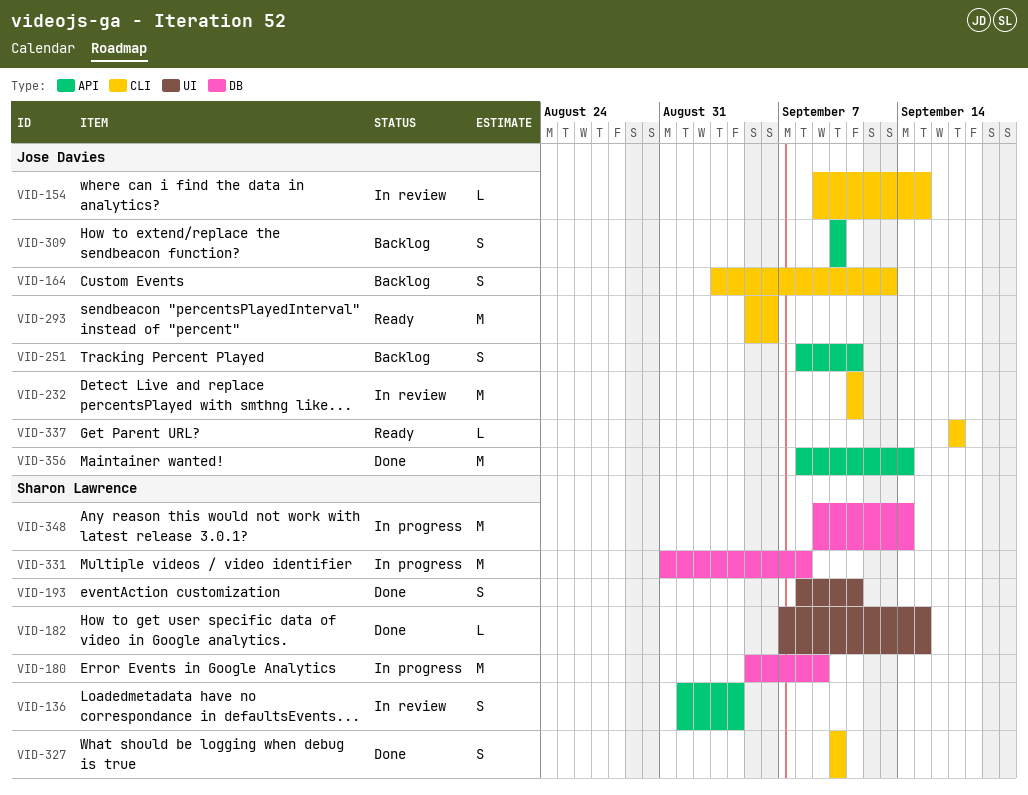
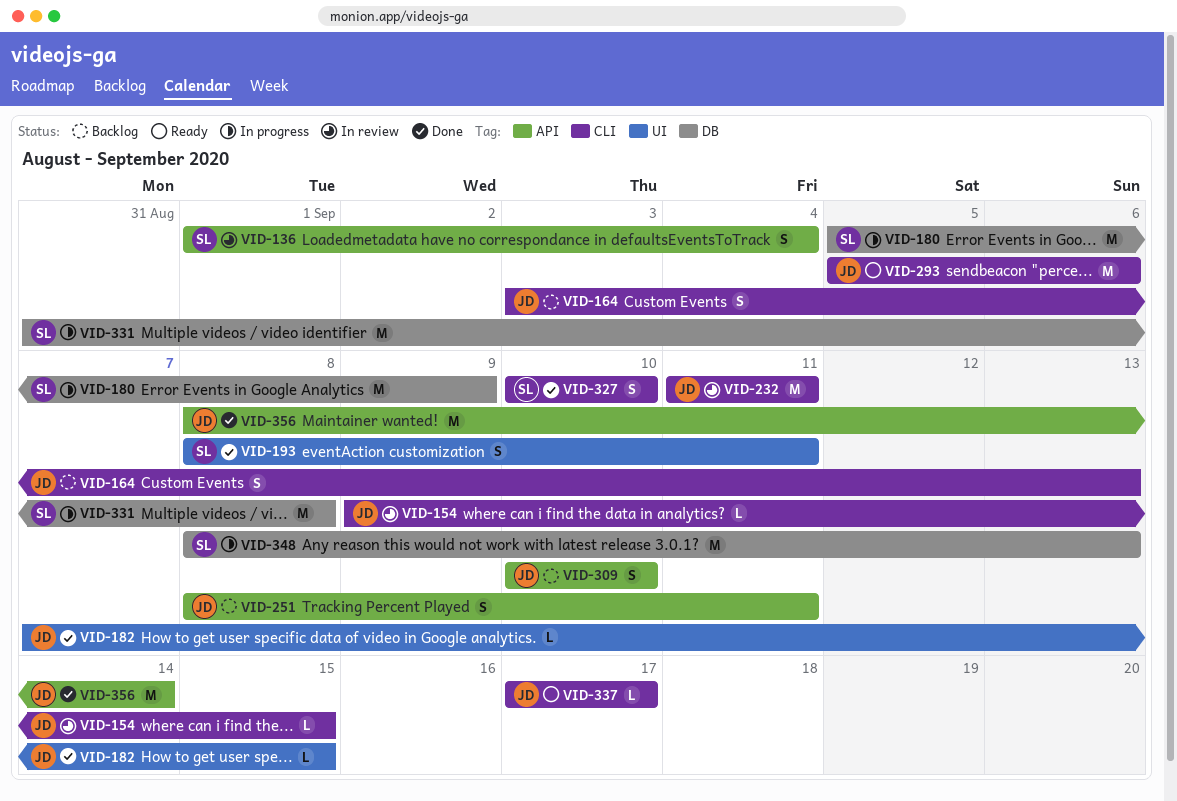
VID-182, owner: Sharon Lawrence -> Jose Davies
VID-348, start: Sep 9 -> Sep 8
VID-348, due: Sep 14 -> Sep 13

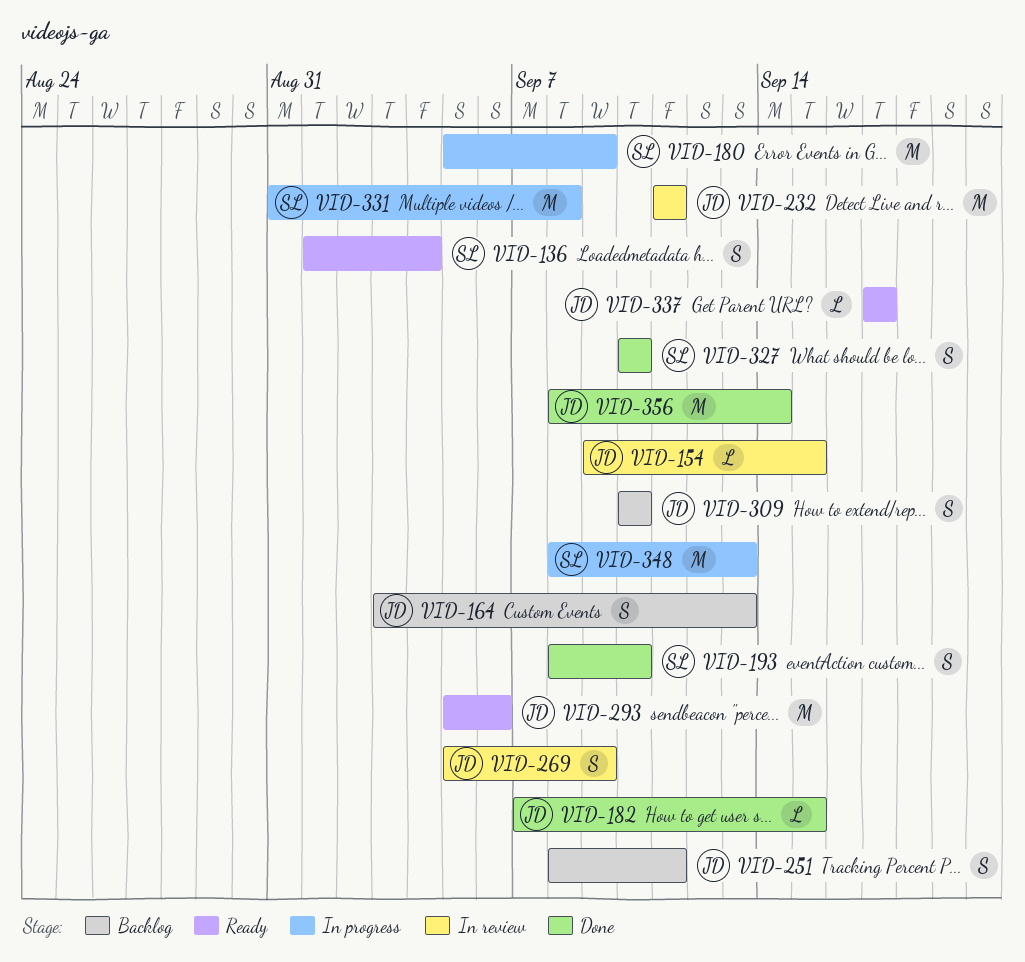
VID-136, status: In review -> Ready
VID-193, due: Sep 11 -> Sep 10
VID-269: none -> present

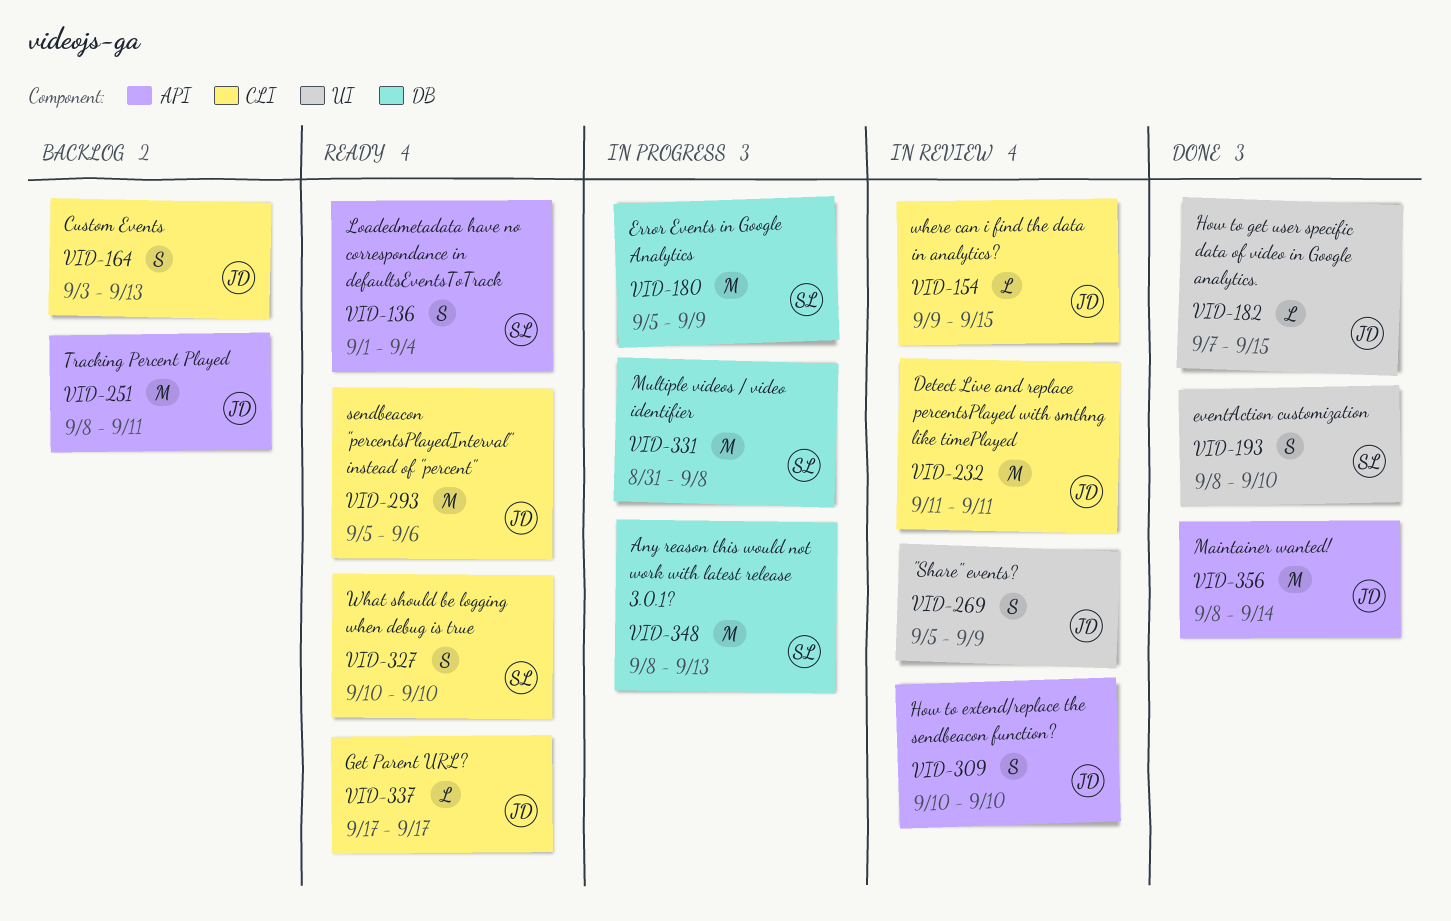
VID-251, estimate: S -> M
VID-309, status: Backlog -> In review
VID-327, status: Done -> Ready

